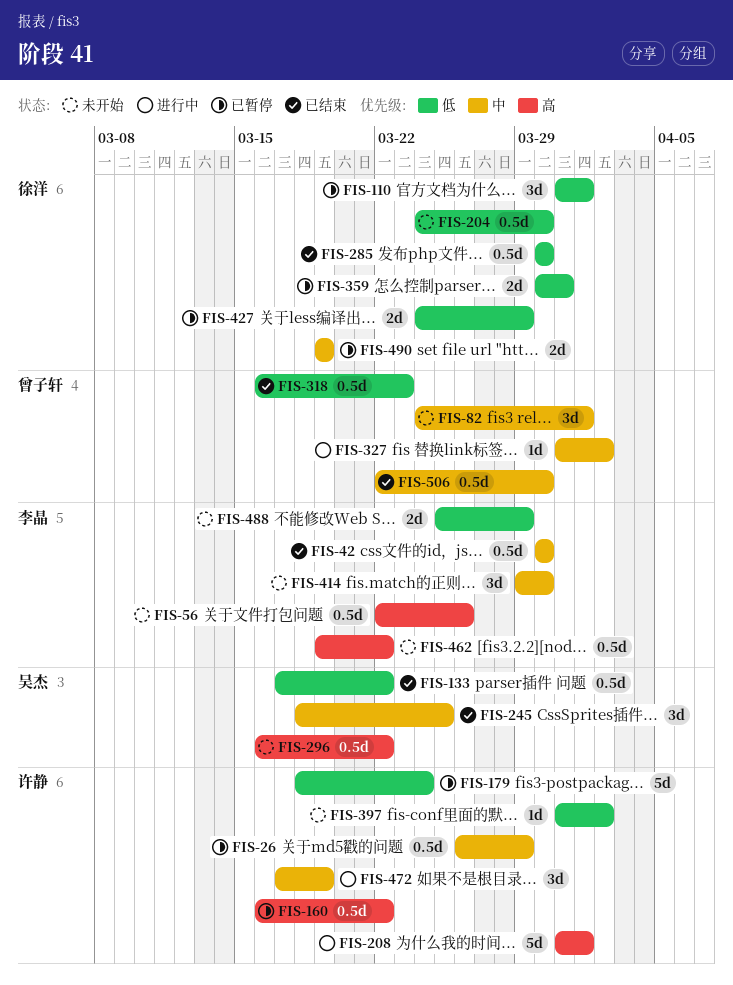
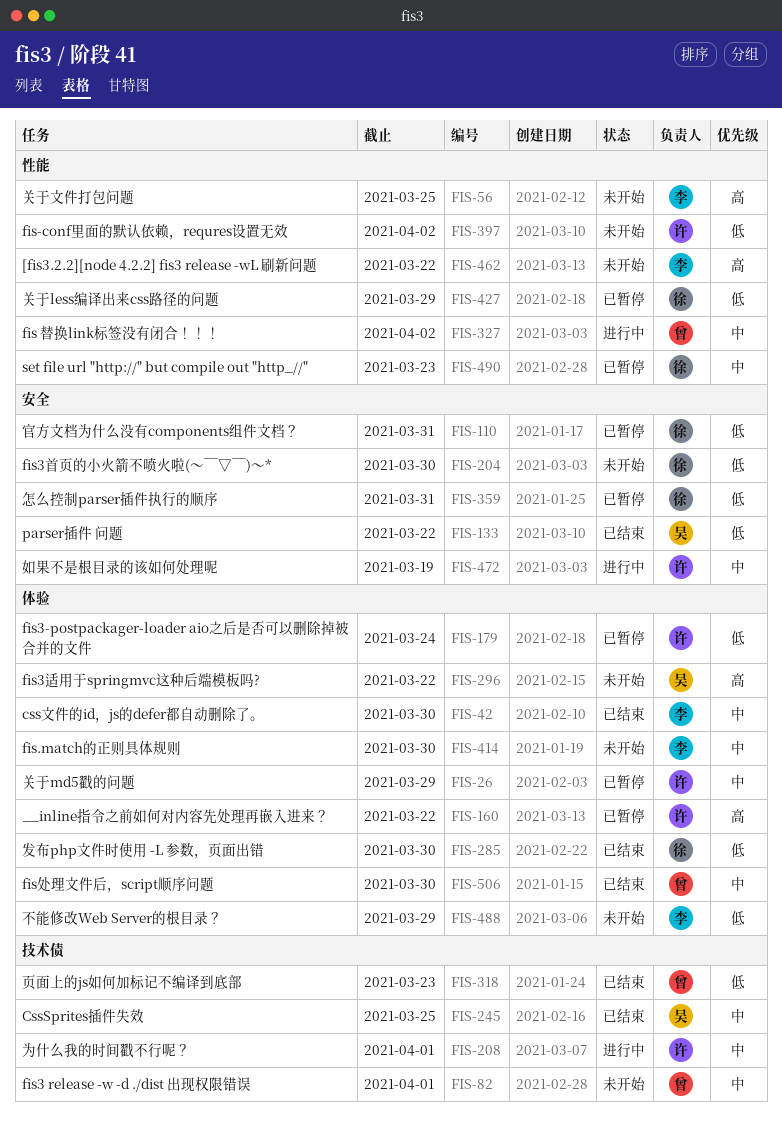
FIS-56, due: Mar 26 -> Mar 25
FIS-110, due: Apr 1 -> Mar 31
FIS-208, priority: 高 -> 中
FIS-490, due: Mar 19 -> Mar 23

